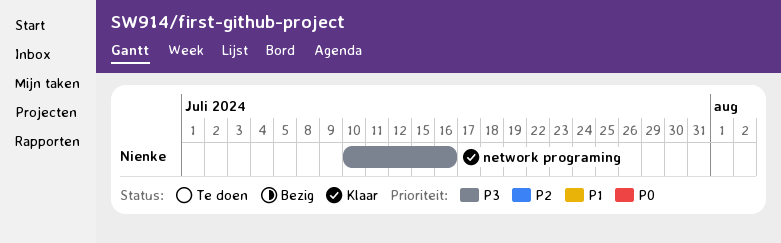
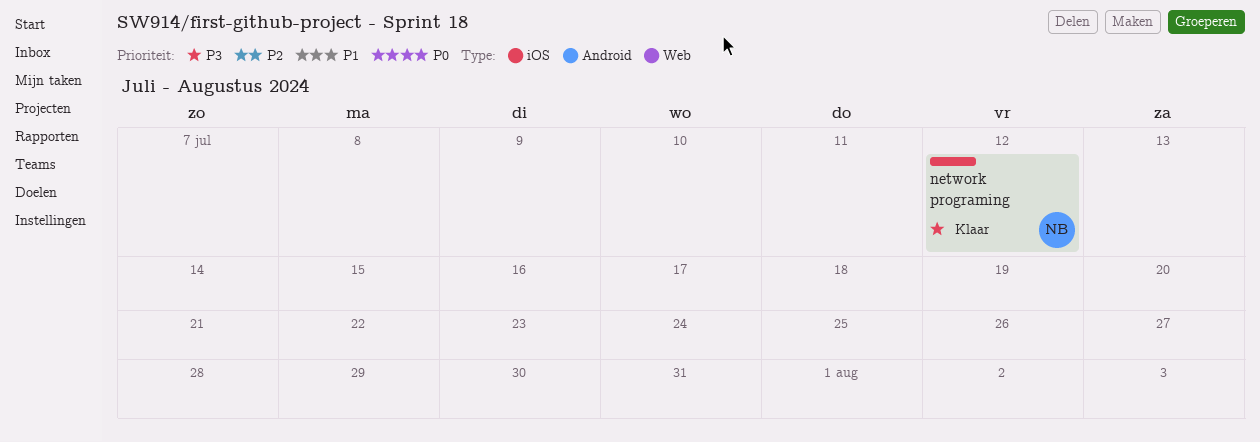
network programing, due: Jul 16 -> Jul 12

